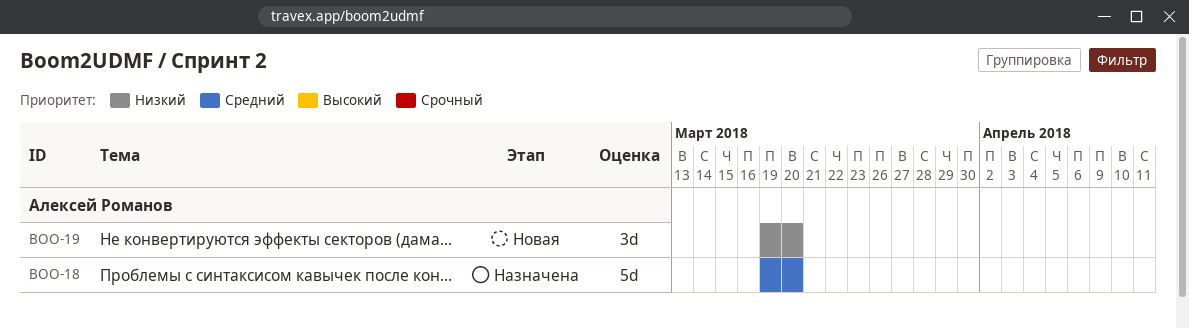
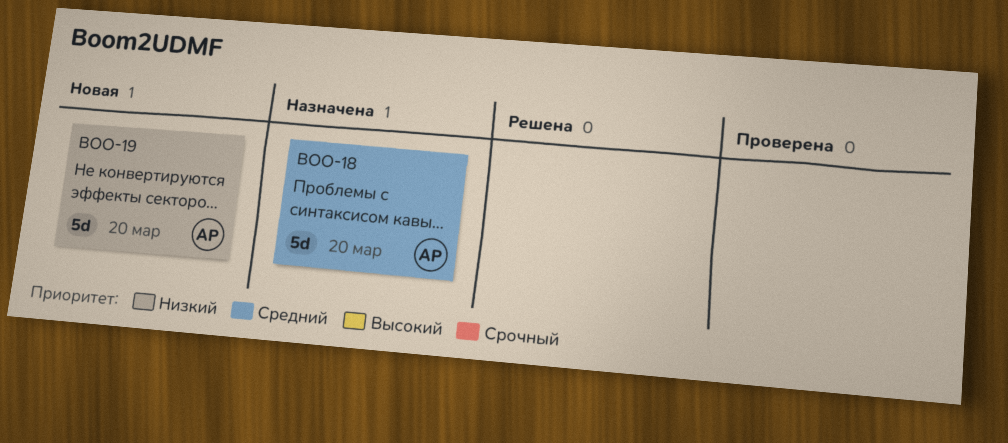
BOO-19, estimate: 3d -> 5d

